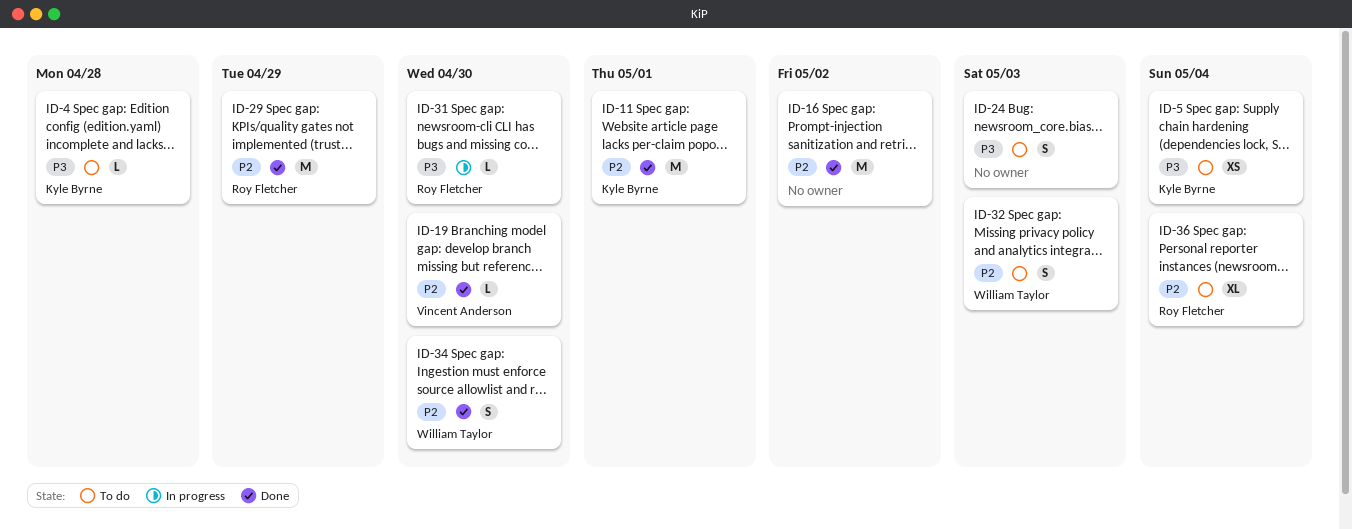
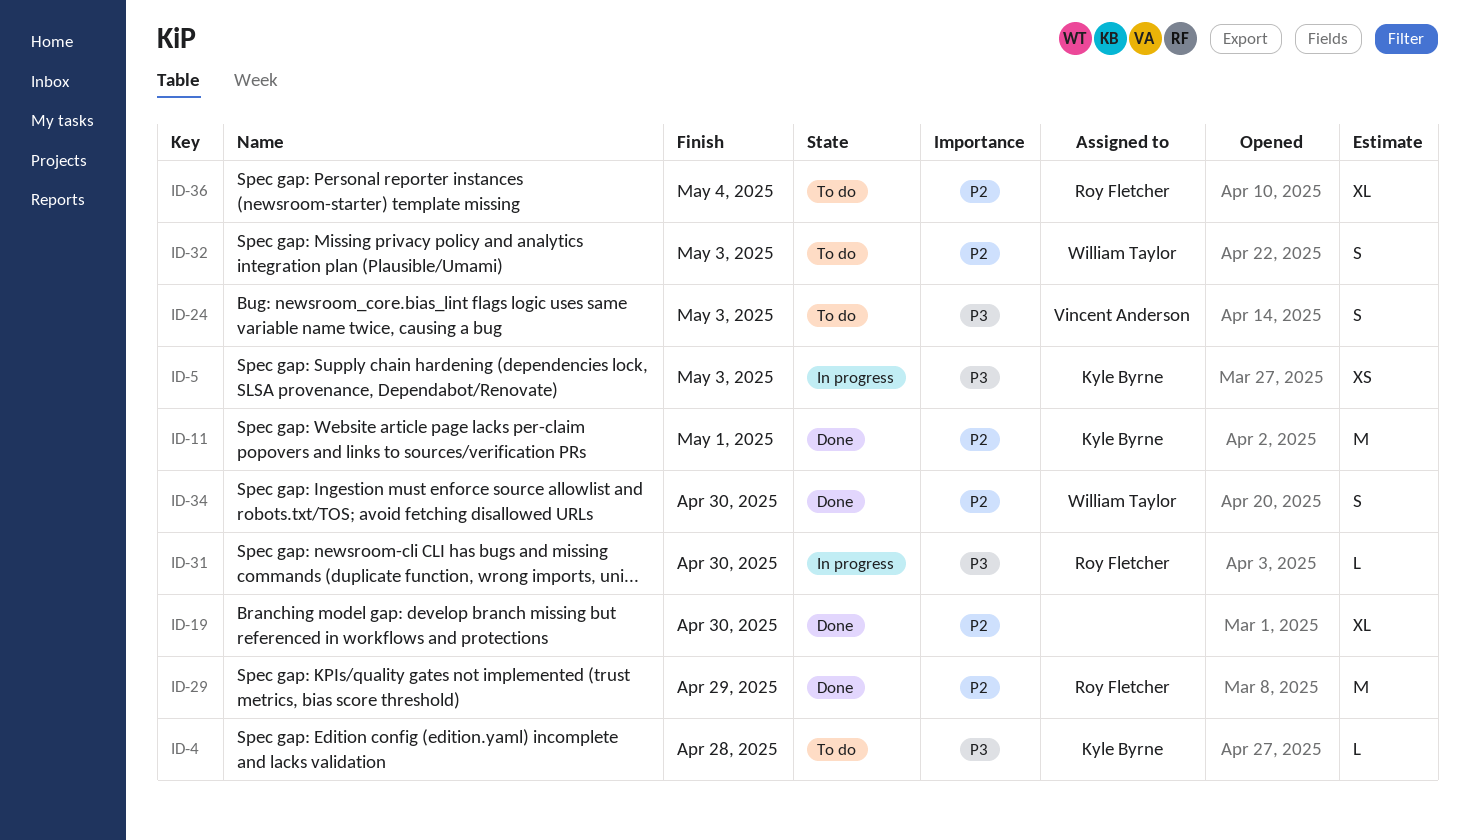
ID-5, status: To do -> In progress
ID-5, due: May 4 -> May 3
ID-16: present -> none
ID-19, owner: Vincent Anderson -> none
ID-19, estimate: L -> XL
ID-24, owner: none -> Vincent Anderson

